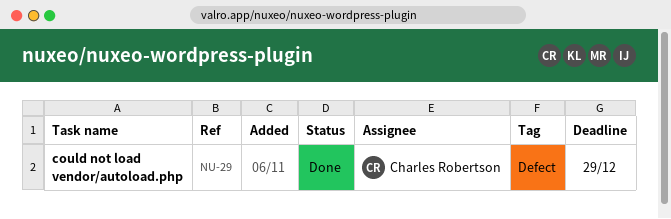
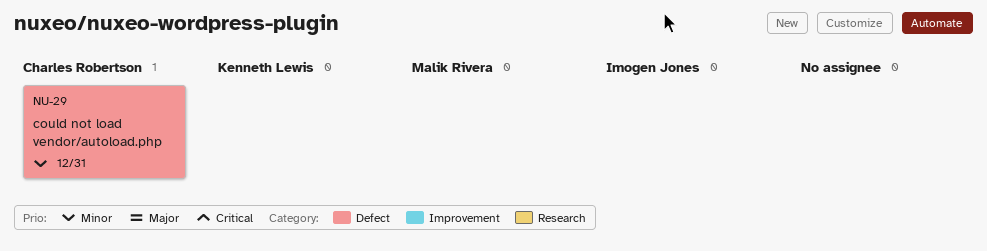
NU-29, due: Dec 29 -> Dec 31

